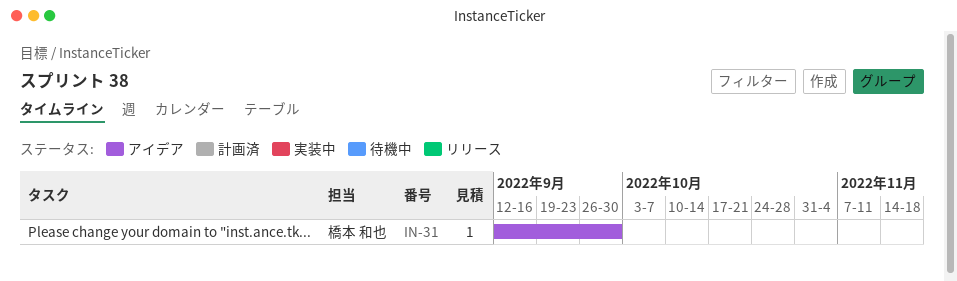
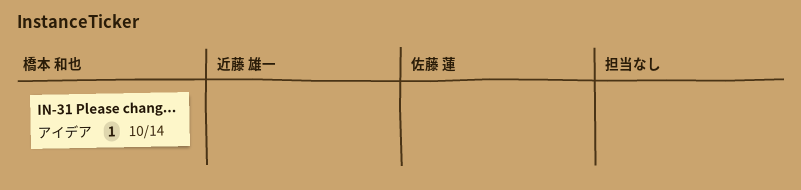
IN-31, due: Sep 30 -> Oct 14

